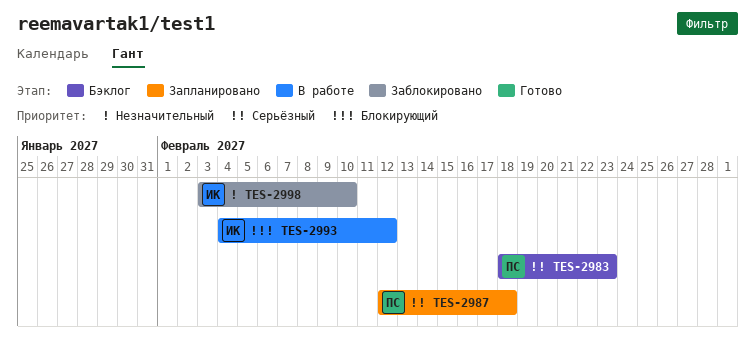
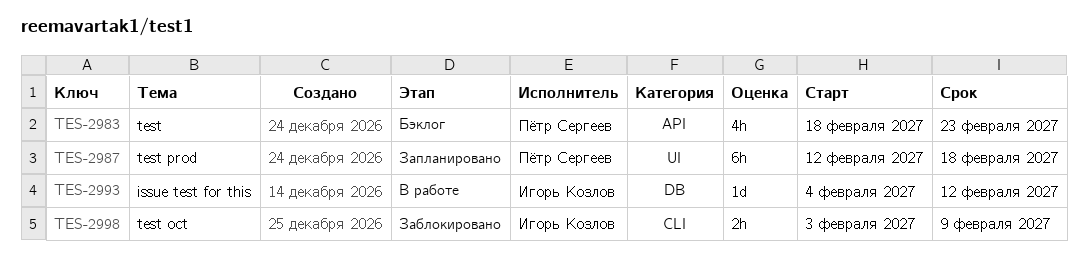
TES-2998, due: Feb 10 -> Feb 9

